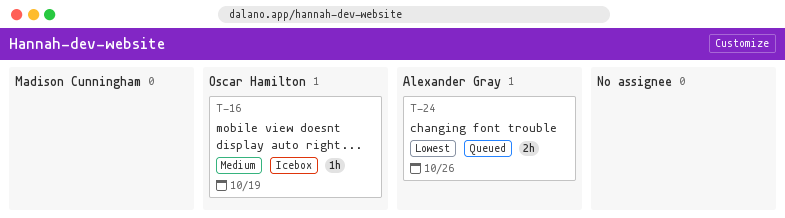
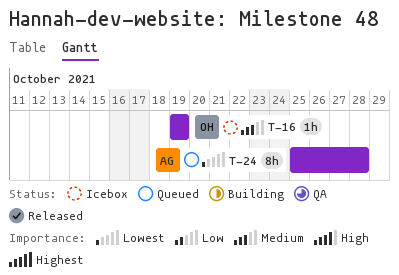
T-24, estimate: 2h -> 8h
T-24, due: Oct 26 -> Oct 28

